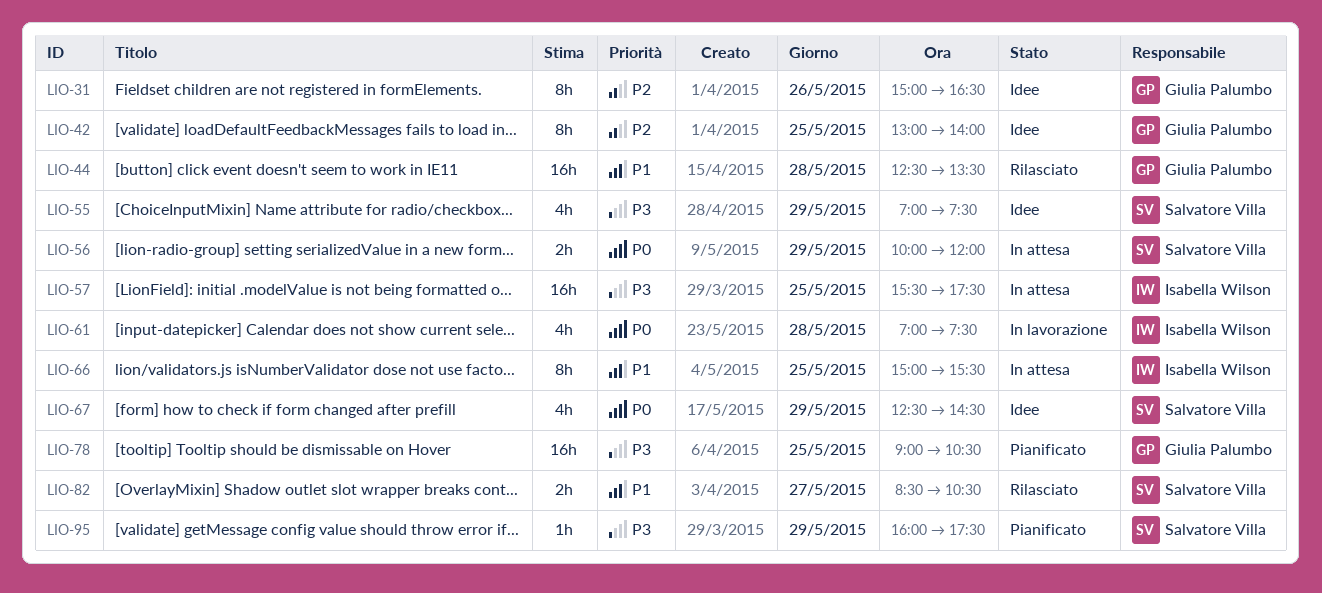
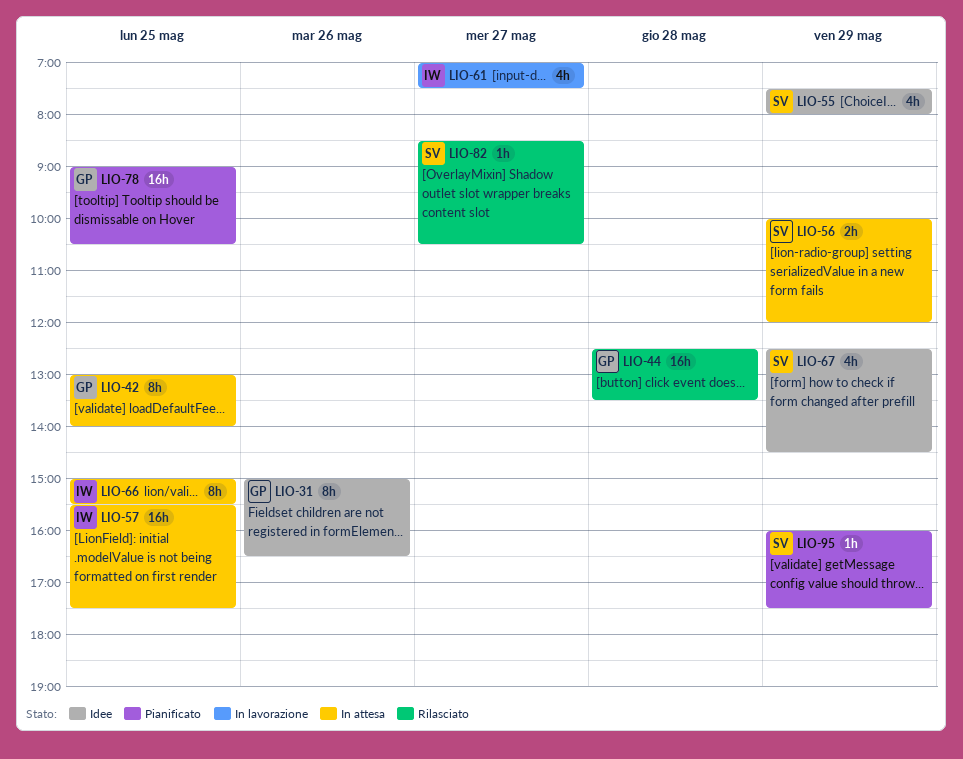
LIO-42, status: Idee -> In attesa
LIO-55, begins: 07:00 -> 07:30
LIO-55, ends: 07:30 -> 08:00
LIO-61, day: May 28 -> May 27
LIO-82, estimate: 2h -> 1h

